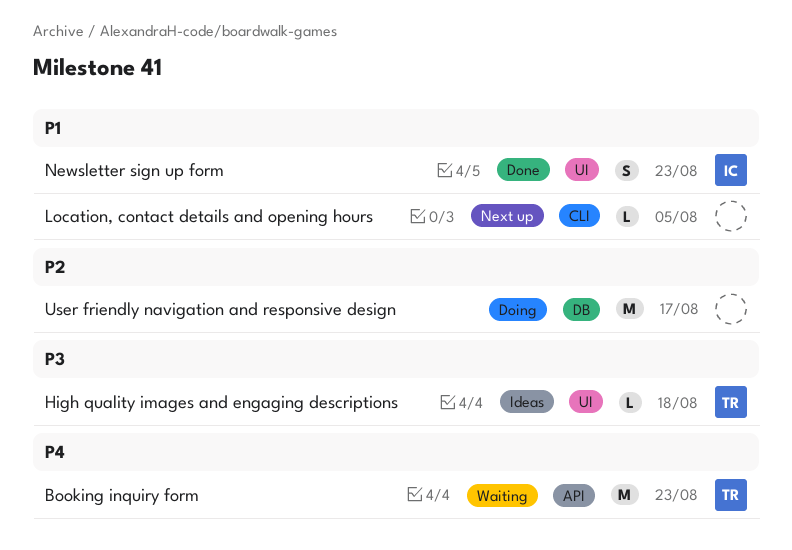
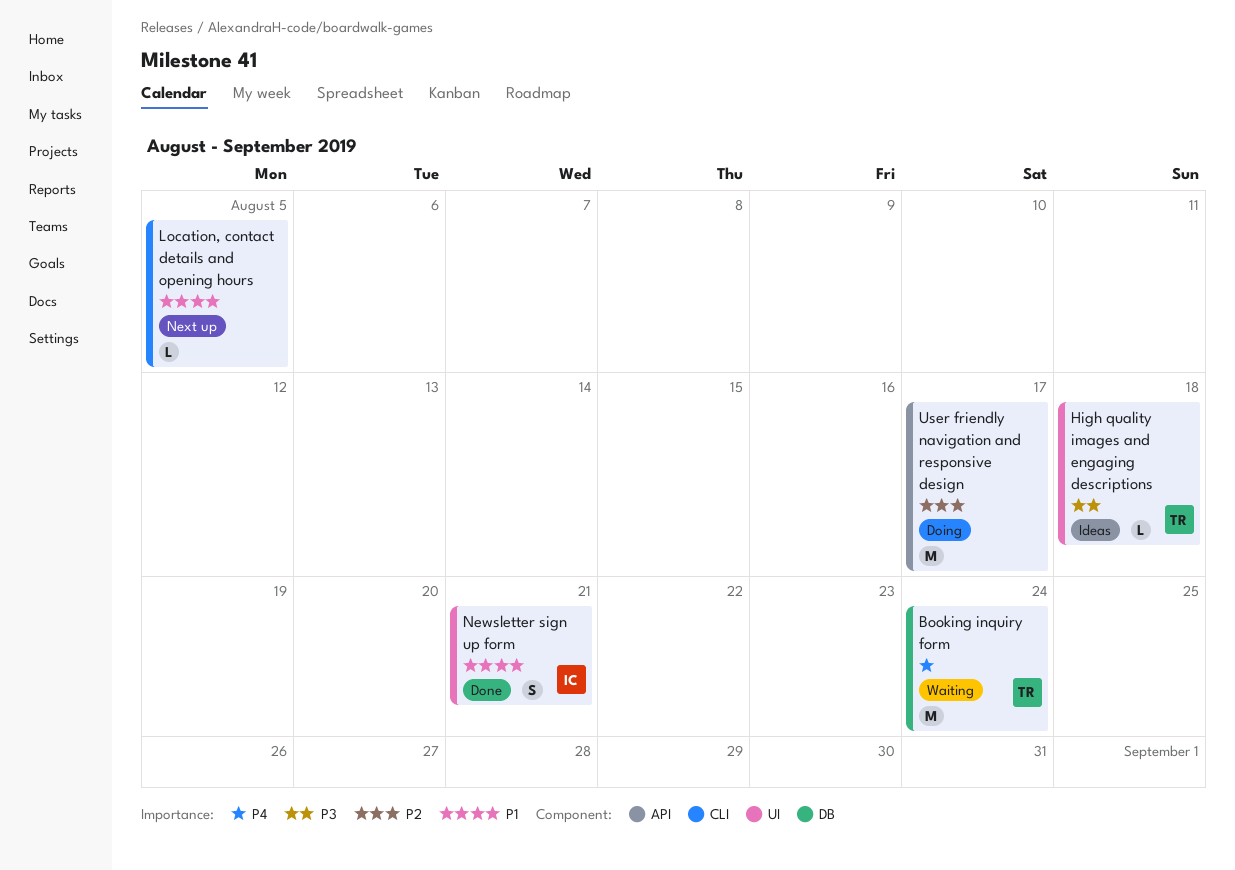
Booking inquiry form, label: API -> DB
Booking inquiry form, due: Aug 23 -> Aug 24
Newsletter sign up form, due: Aug 23 -> Aug 21
User friendly navigation and responsive design, label: DB -> API

